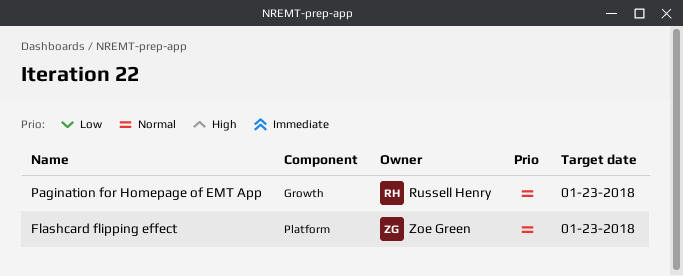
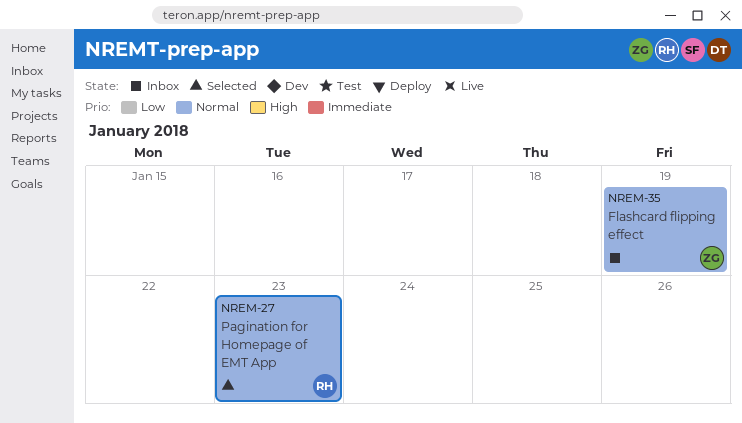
Flashcard flipping effect, due: Jan 23 -> Jan 19

